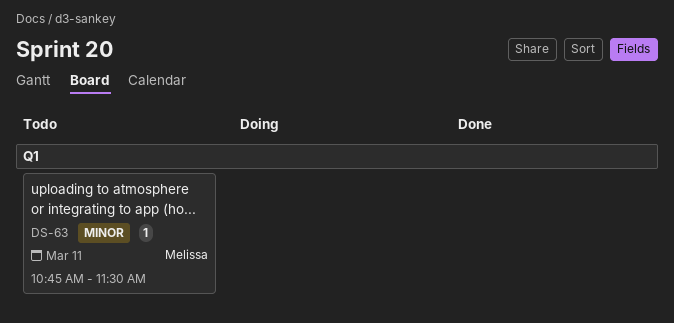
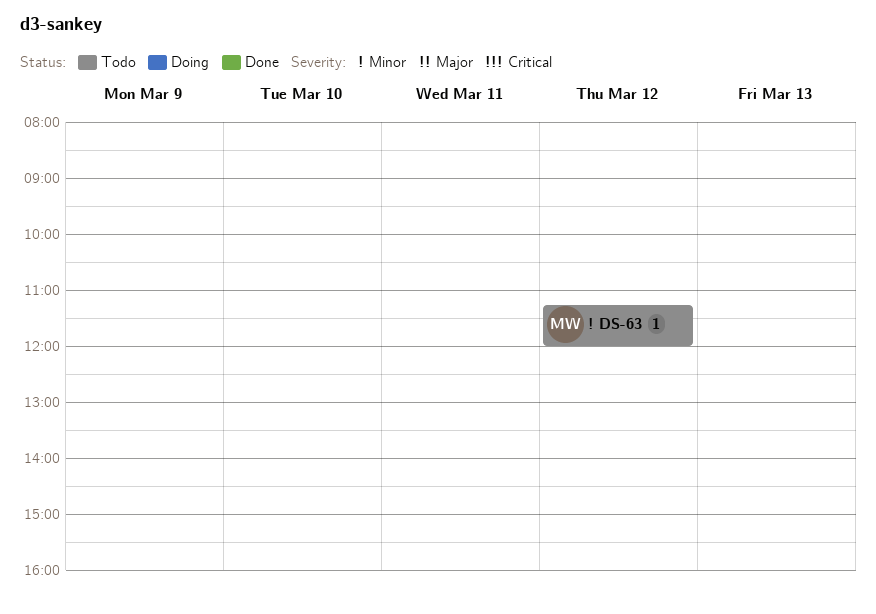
DS-63, day: Mar 11 -> Mar 12
DS-63, begins: 10:45 -> 11:15
DS-63, ends: 11:30 -> 12:00

